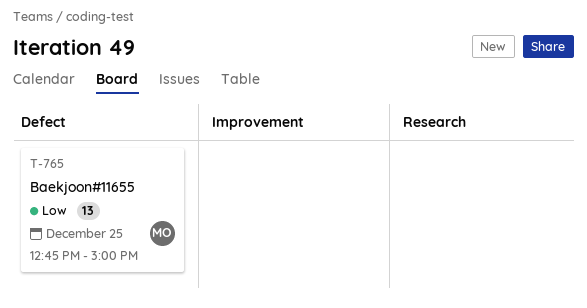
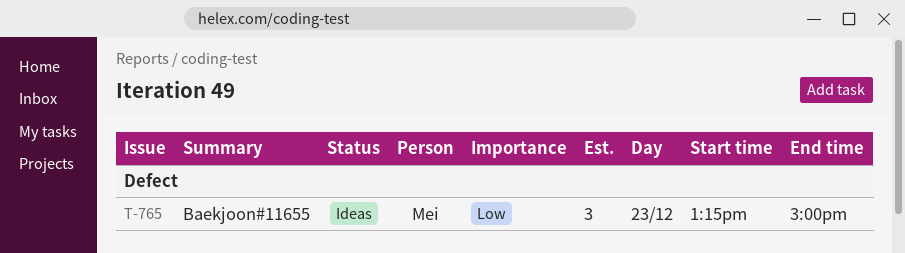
T-765, estimate: 13 -> 3
T-765, day: Dec 25 -> Dec 23
T-765, begins: 12:45 -> 13:15

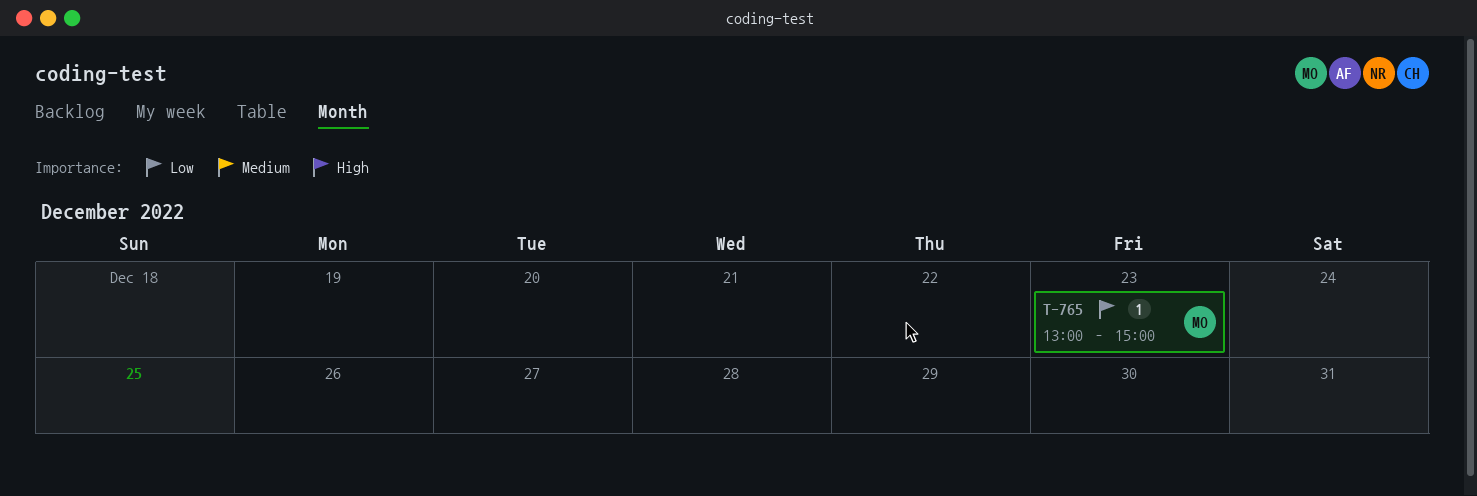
T-765, estimate: 3 -> 1
T-765, begins: 13:15 -> 13:00

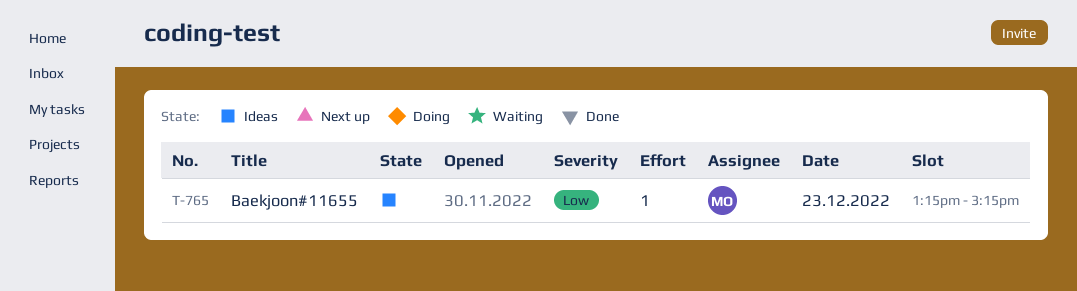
T-765, begins: 13:00 -> 13:15
T-765, ends: 15:00 -> 15:15

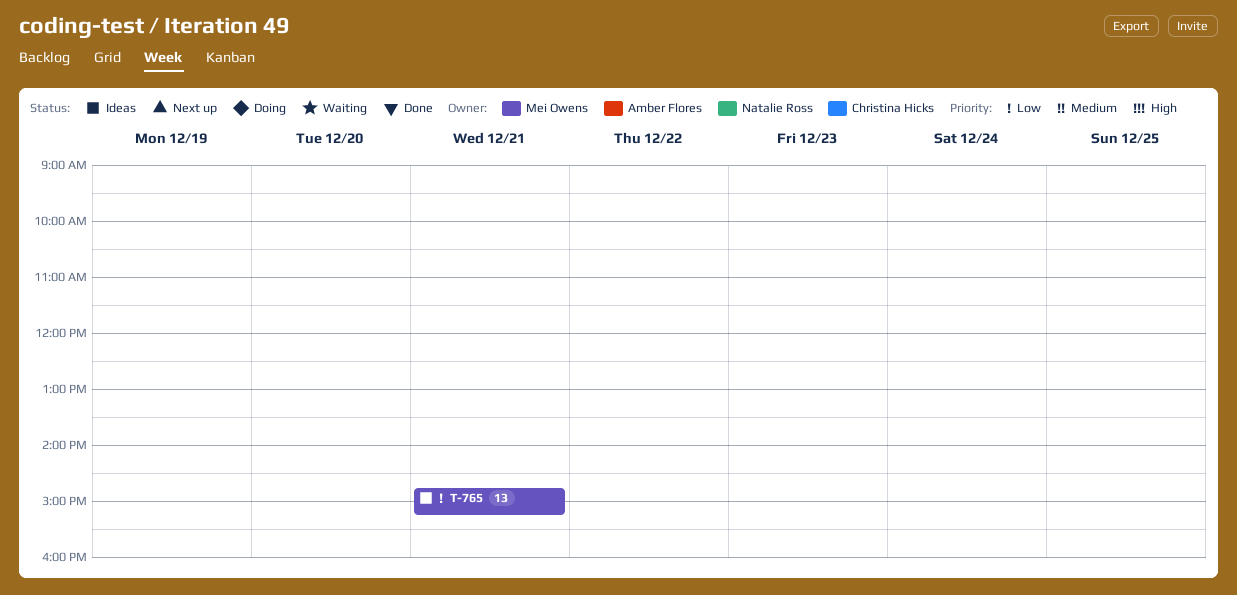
T-765, estimate: 1 -> 13
T-765, day: Dec 23 -> Dec 21
T-765, begins: 13:15 -> 14:45

